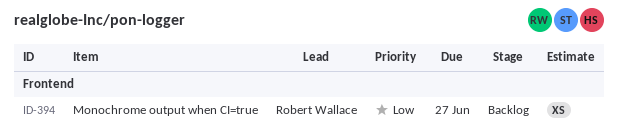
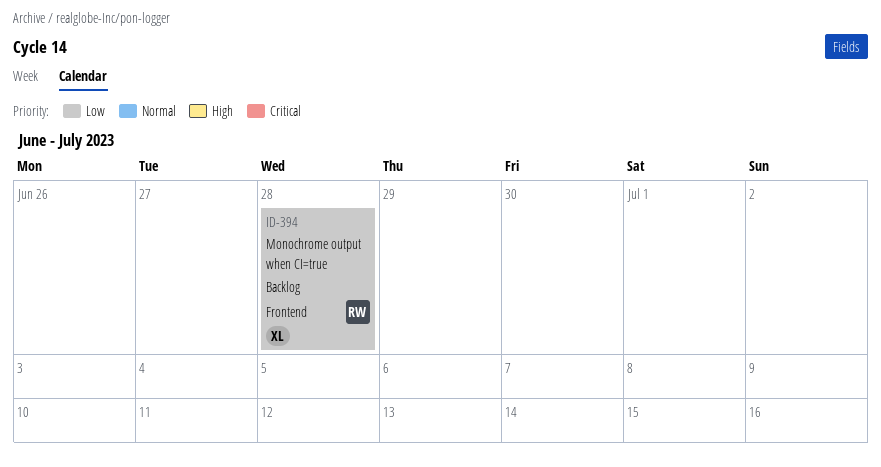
ID-394, estimate: XS -> XL
ID-394, due: Jun 27 -> Jun 28

